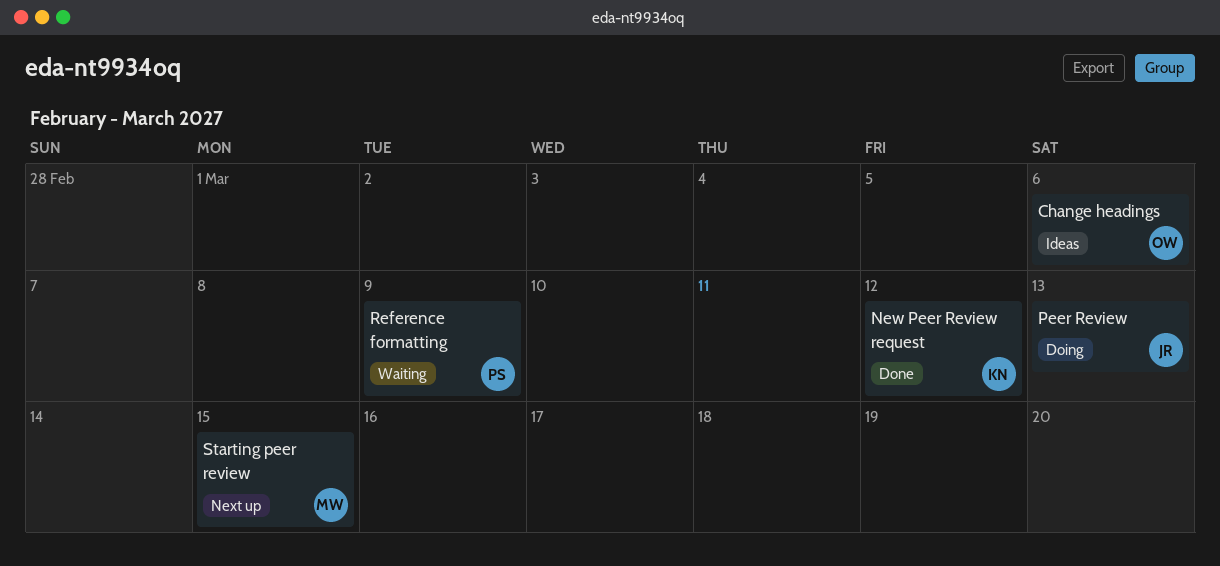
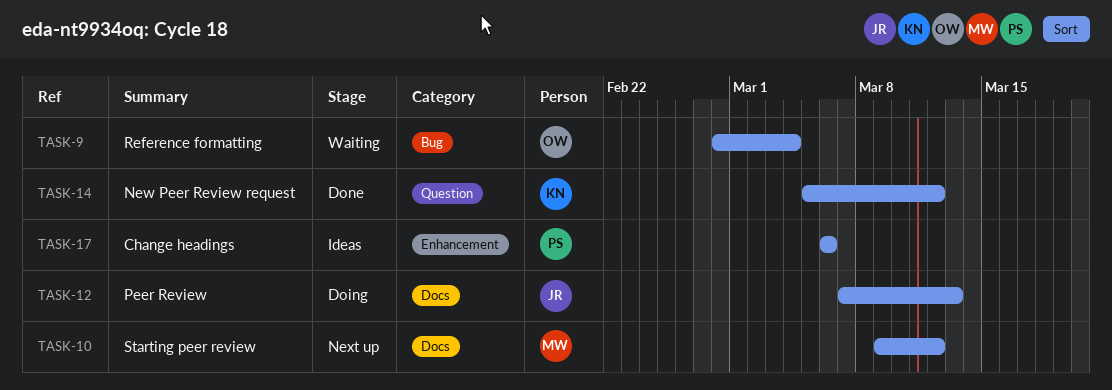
Change headings, owner: OW -> PS
Reference formatting, owner: PS -> OW
Reference formatting, due: Mar 9 -> Mar 4
Starting peer review, due: Mar 15 -> Mar 12

